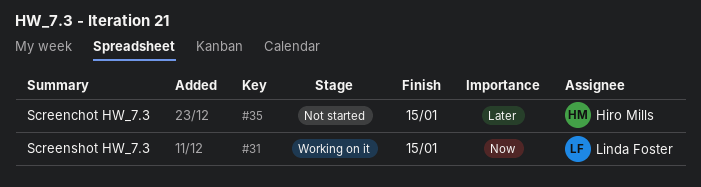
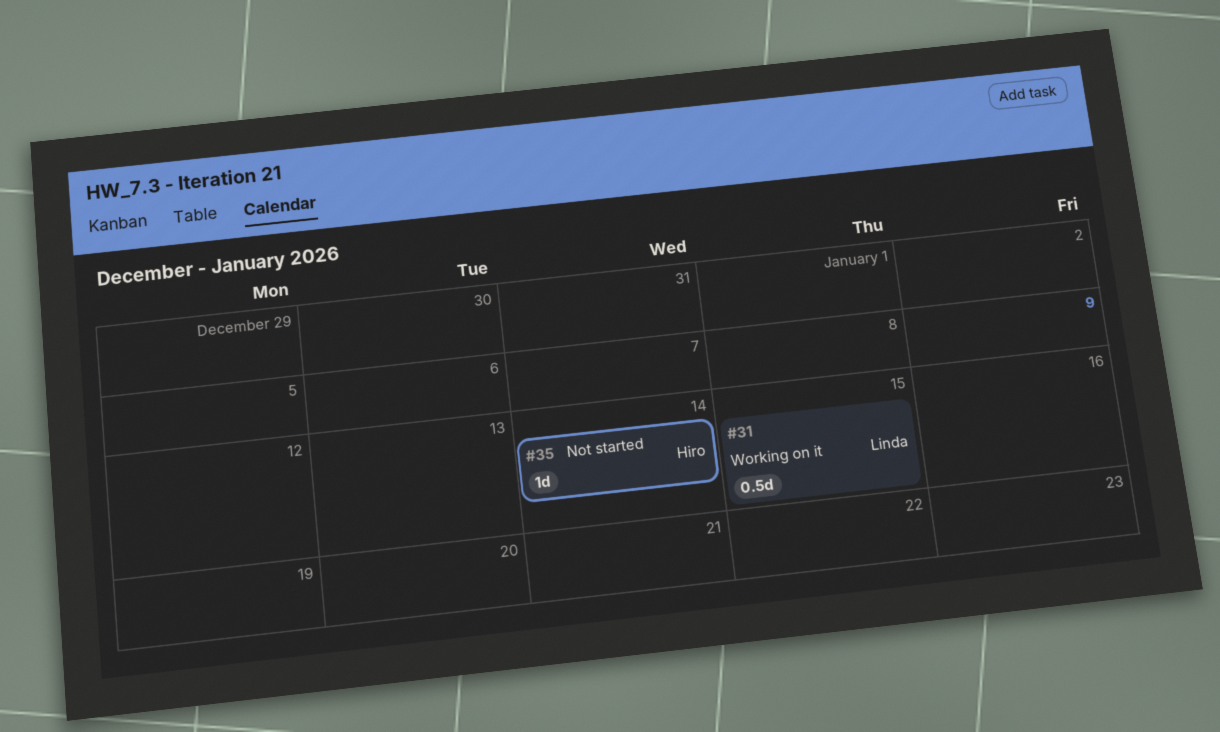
#35, due: Jan 15 -> Jan 14

